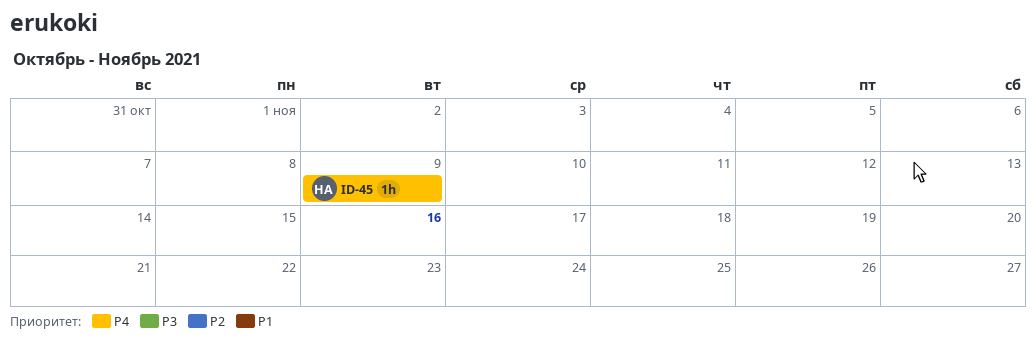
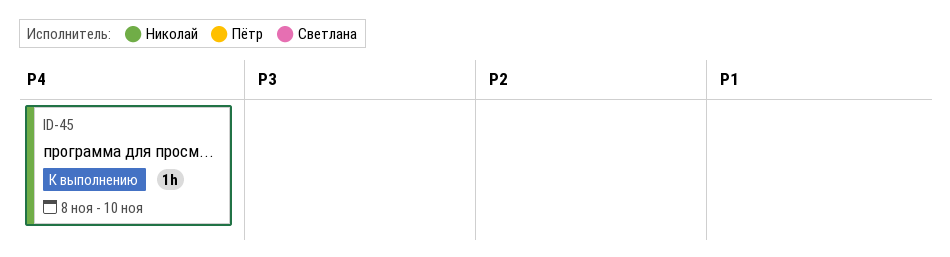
ID-45, start: Nov 9 -> Nov 8
ID-45, due: Nov 9 -> Nov 10

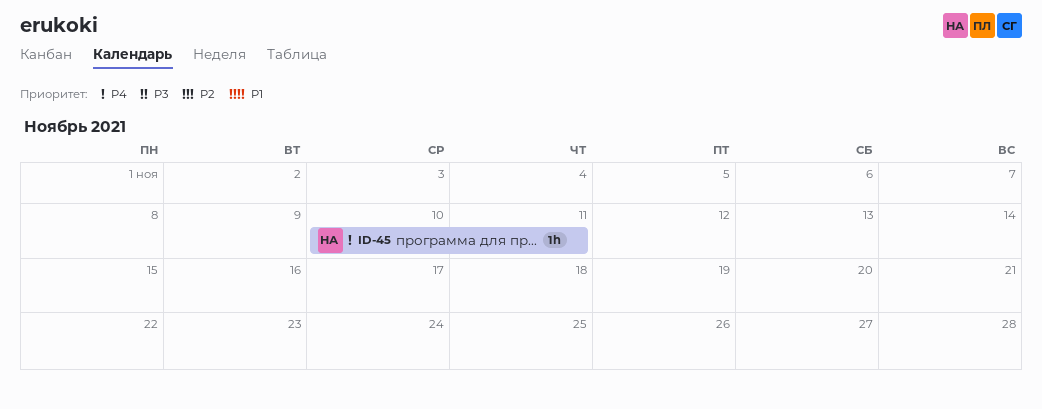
ID-45, start: Nov 8 -> Nov 10
ID-45, due: Nov 10 -> Nov 11

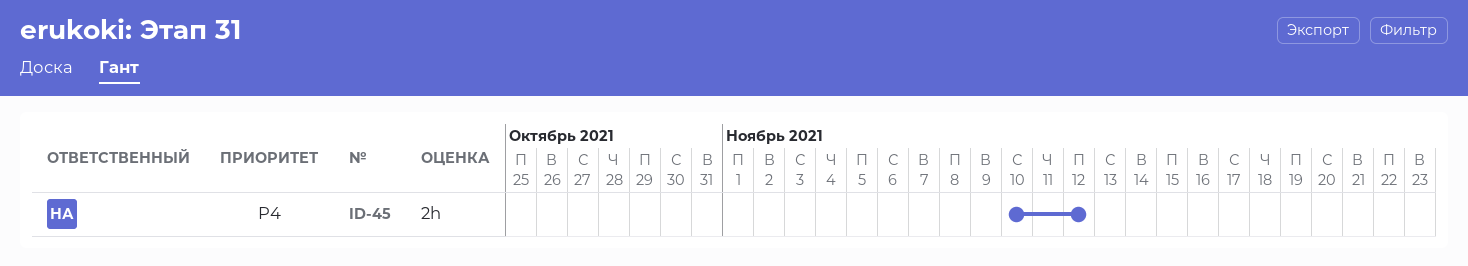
ID-45, estimate: 1h -> 2h
ID-45, due: Nov 11 -> Nov 12

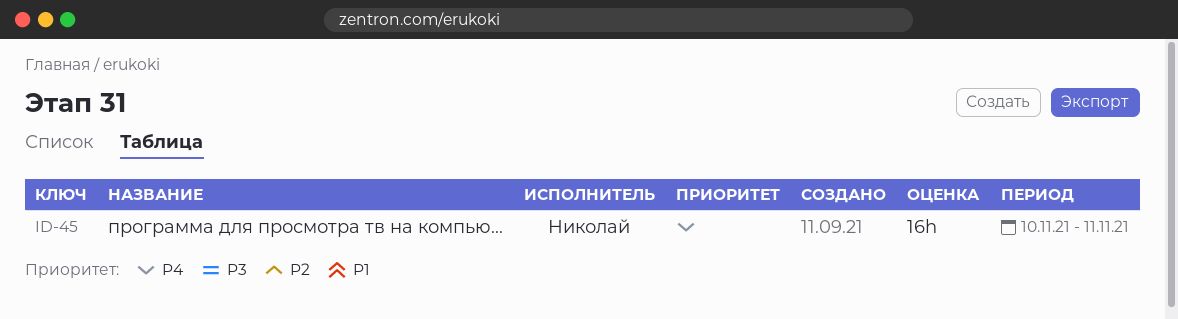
ID-45, estimate: 2h -> 16h
ID-45, due: Nov 12 -> Nov 11

